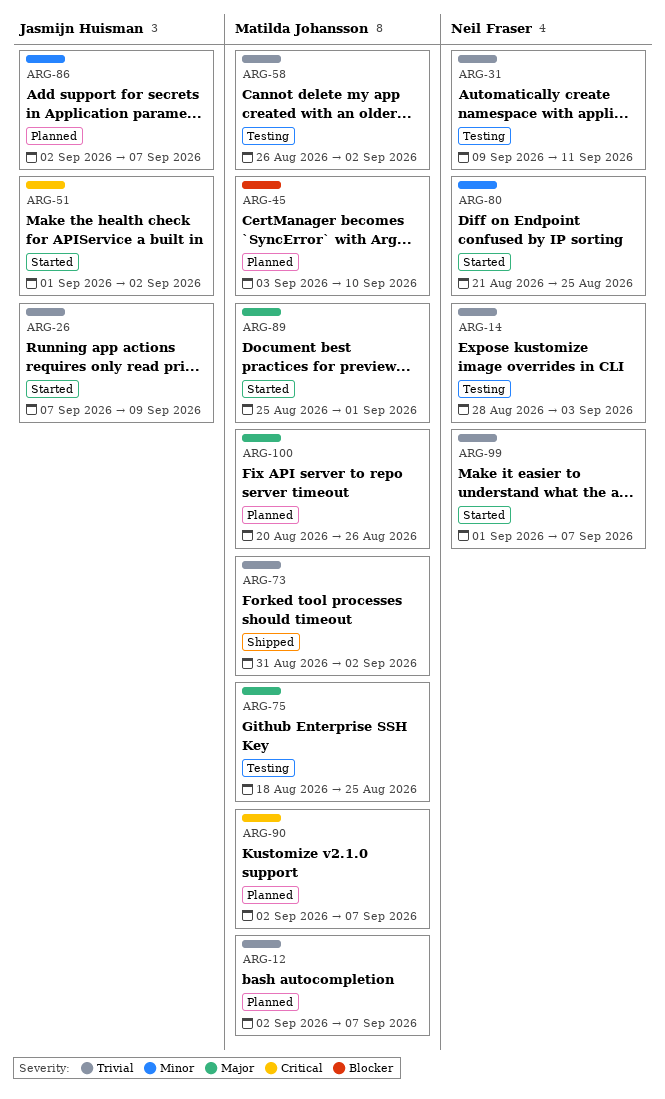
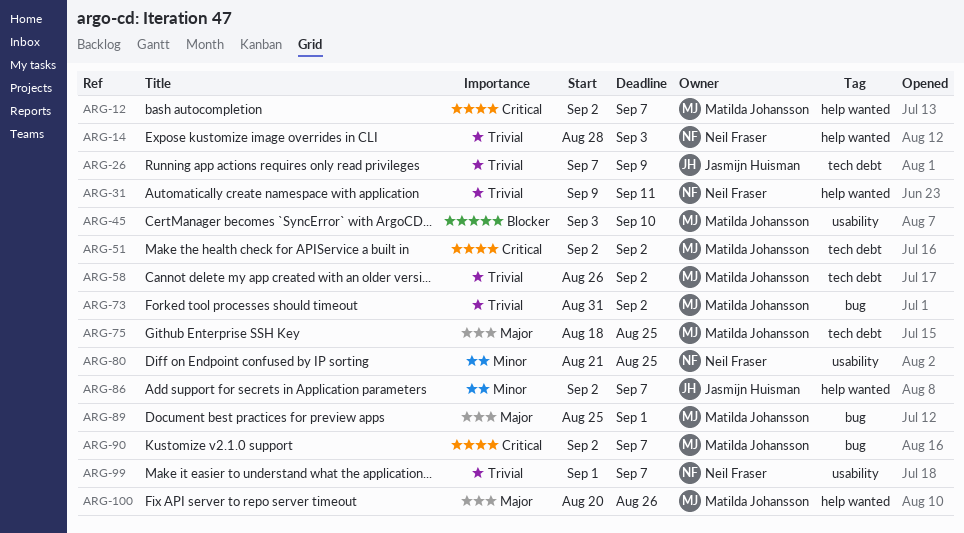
ARG-12, priority: Trivial -> Critical
ARG-51, owner: Jasmijn Huisman -> Matilda Johansson
ARG-51, start: Sep 1 -> Sep 2

